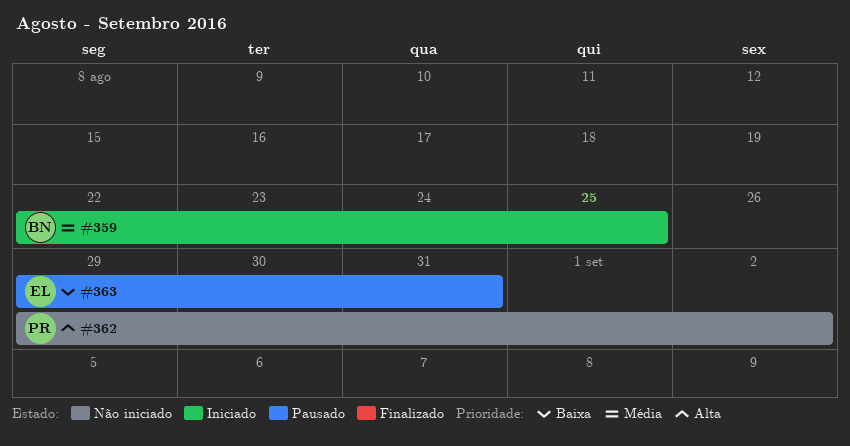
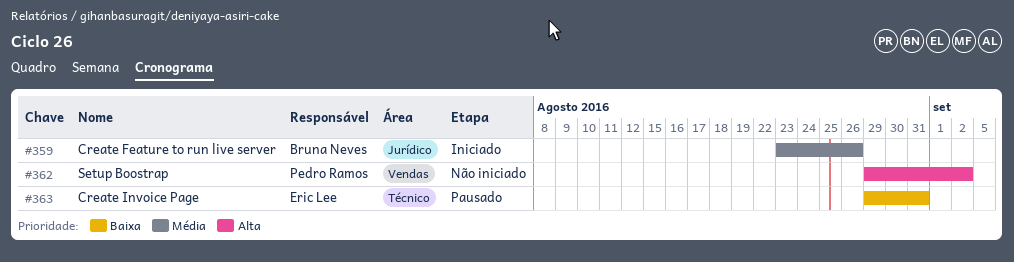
#359, start: Aug 22 -> Aug 23
#359, due: Aug 25 -> Aug 26

